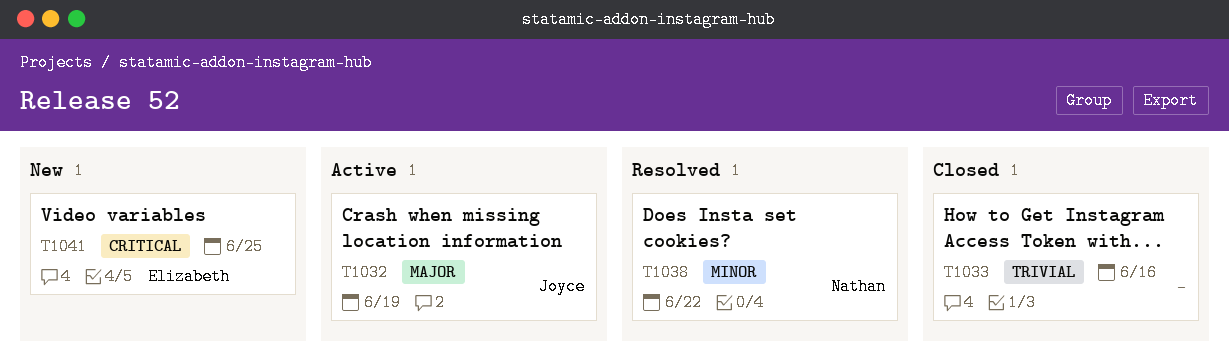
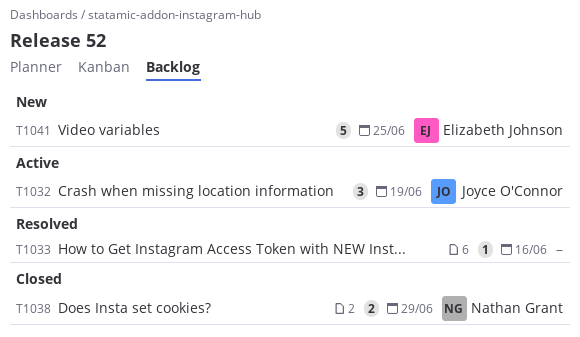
T1033, status: Closed -> Resolved
T1038, status: Resolved -> Closed
T1038, due: Jun 22 -> Jun 29

